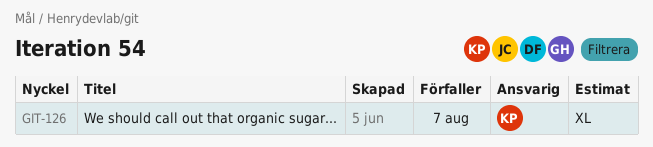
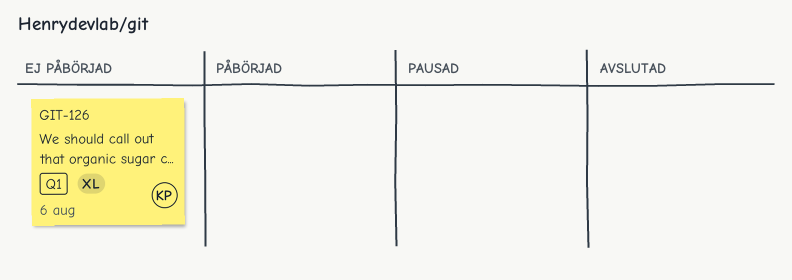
GIT-126, due: Aug 7 -> Aug 6

